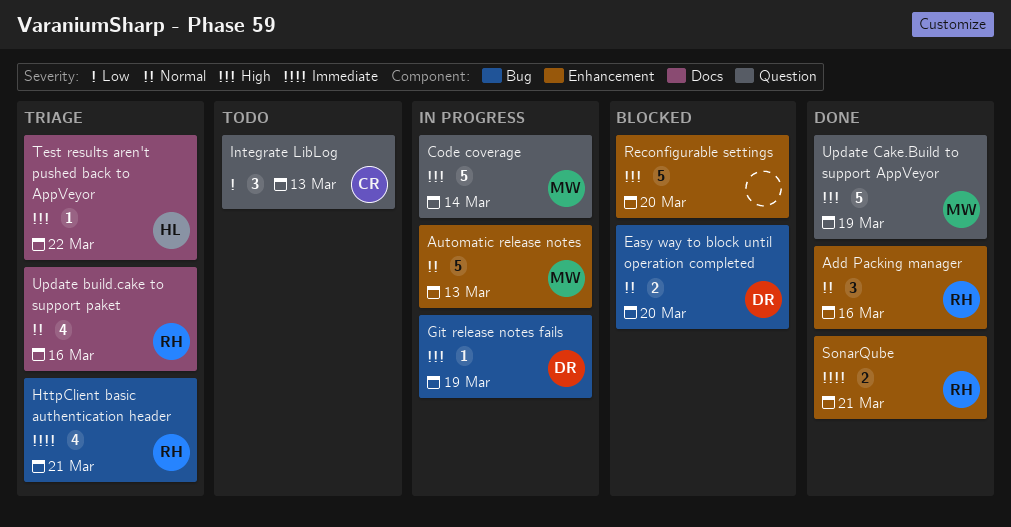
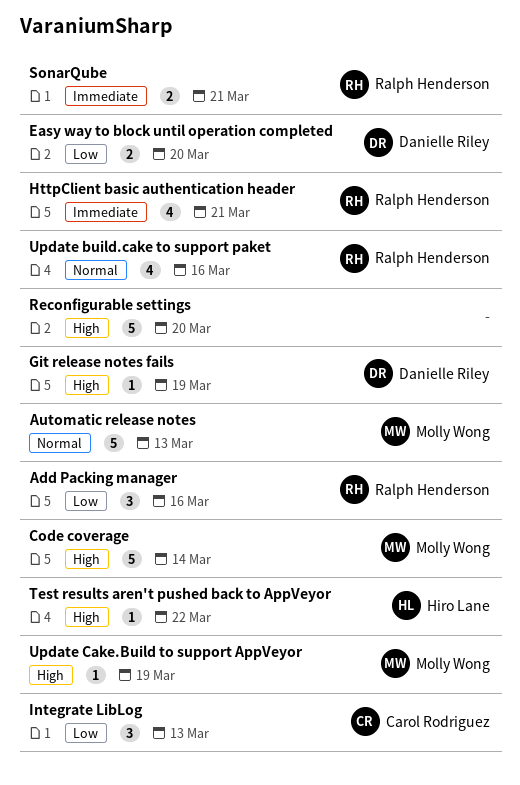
Add Packing manager, priority: Normal -> Low
Easy way to block until operation completed, priority: Normal -> Low
Update Cake.Build to support AppVeyor, estimate: 5 -> 1

